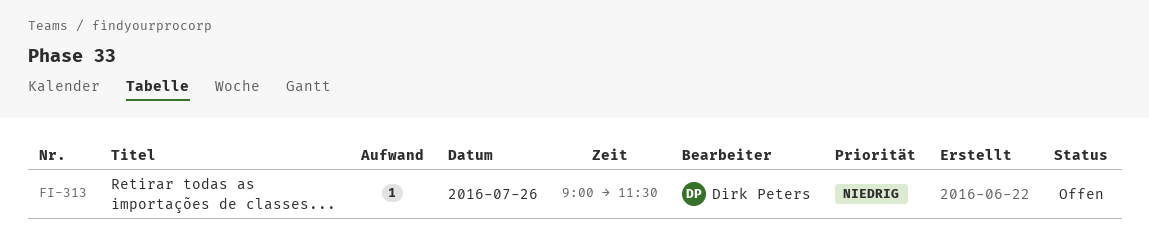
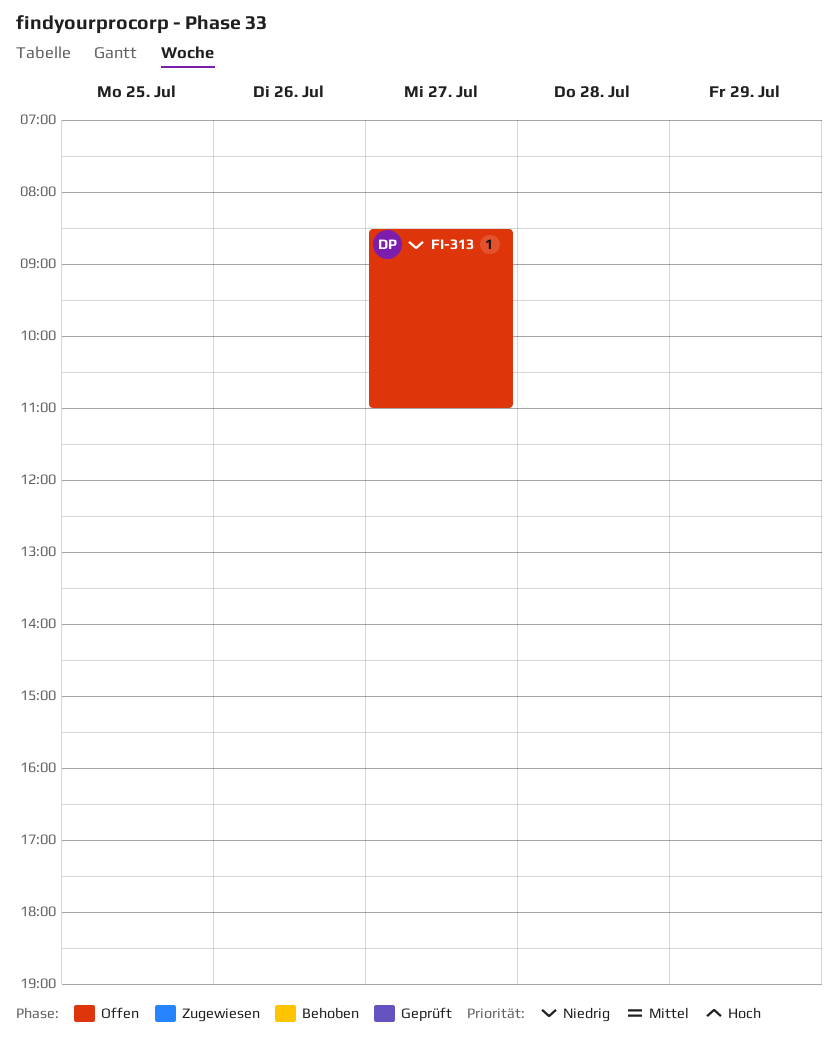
FI-313, day: Jul 26 -> Jul 27
FI-313, begins: 09:00 -> 08:30
FI-313, ends: 11:30 -> 11:00

